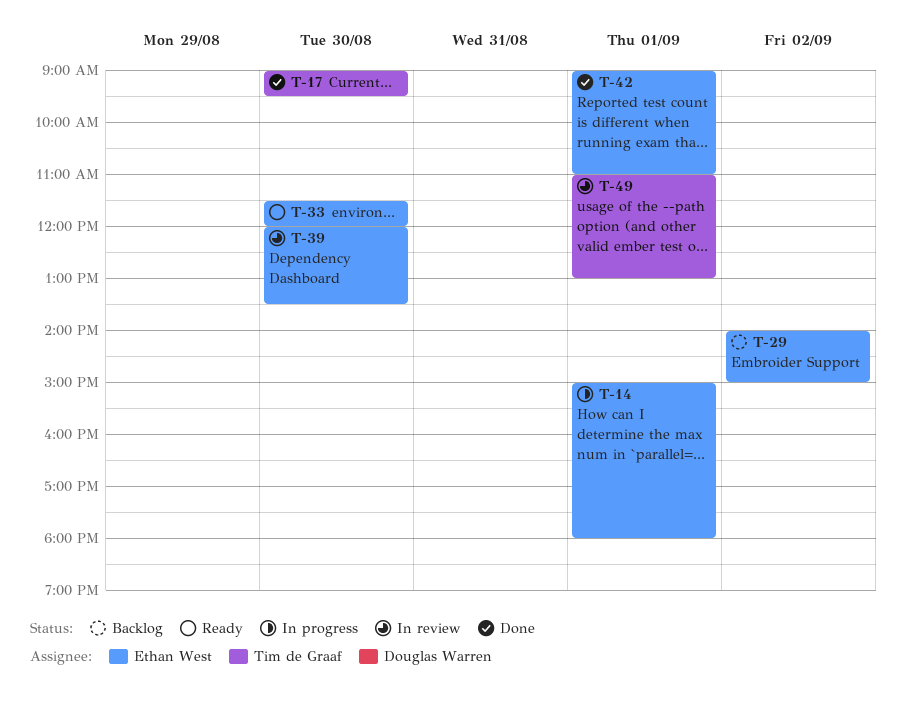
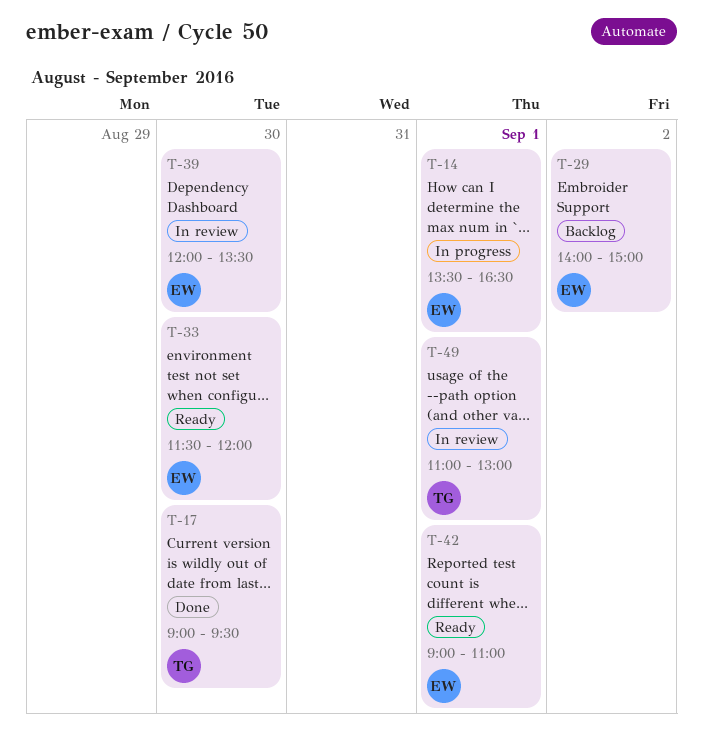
T-14, begins: 15:00 -> 13:30
T-14, ends: 18:00 -> 16:30
T-42, status: Done -> Ready

